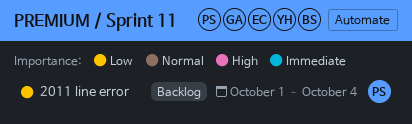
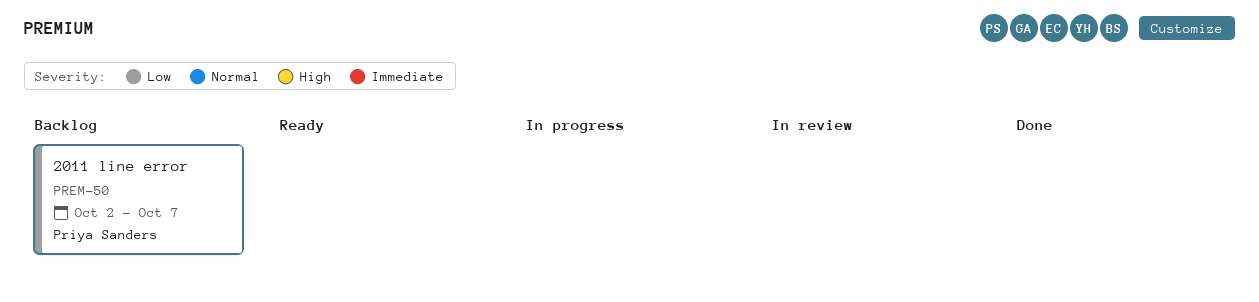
2011 line error, start: Oct 1 -> Oct 2
2011 line error, due: Oct 4 -> Oct 7

